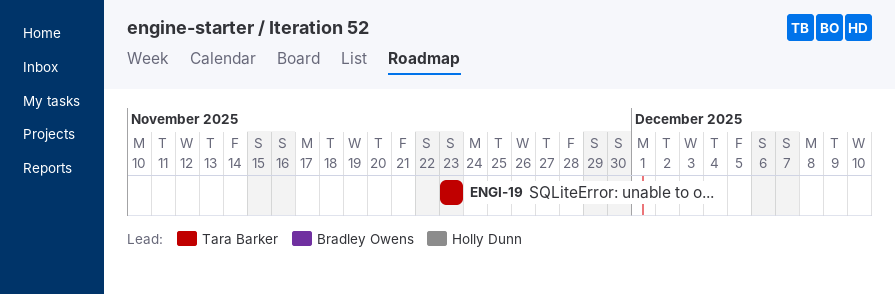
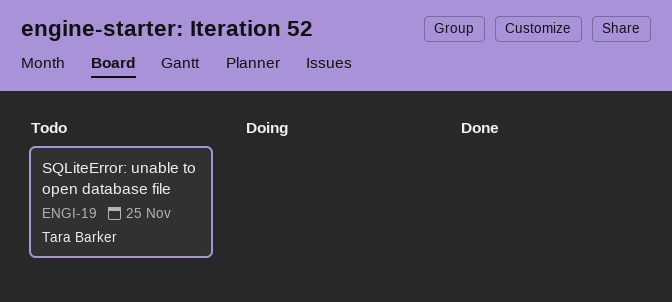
ENGI-19, due: Nov 23 -> Nov 25

